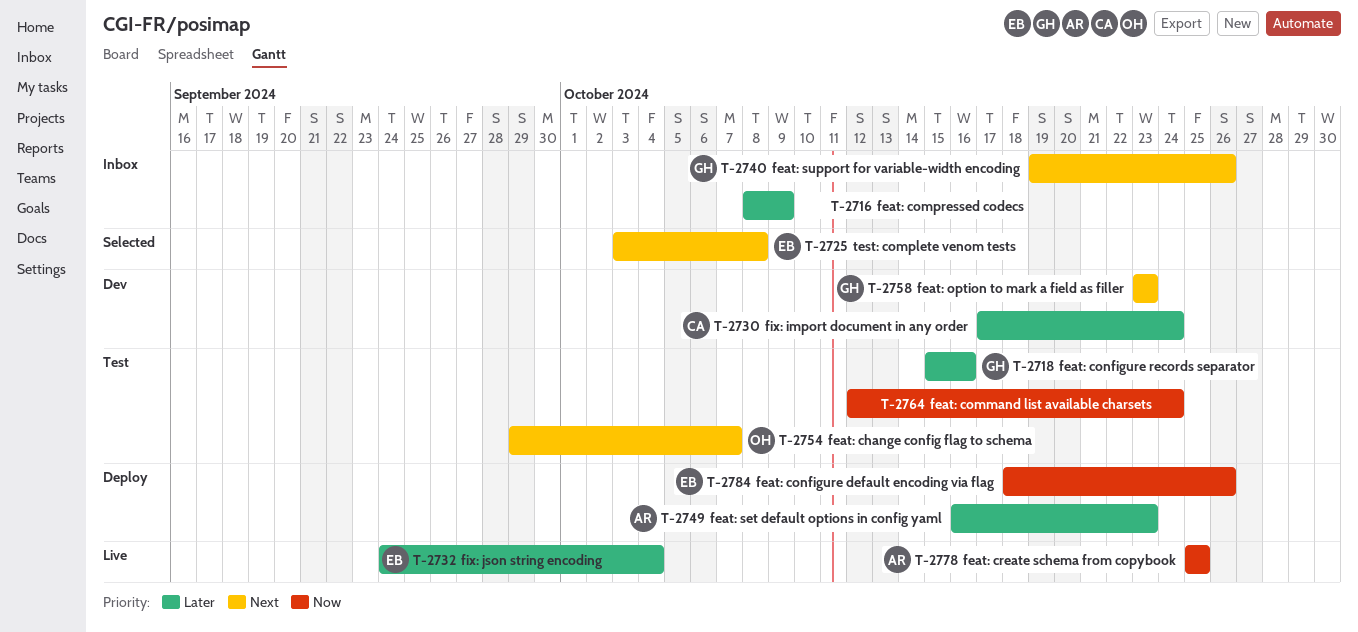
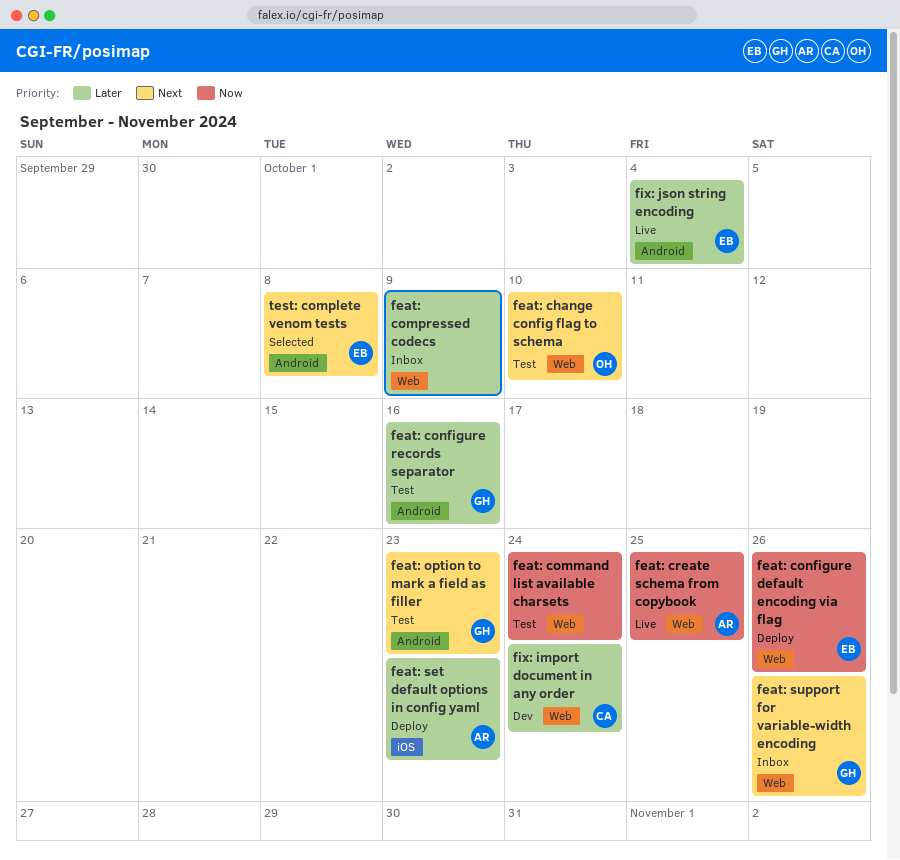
feat: change config flag to schema, due: Oct 7 -> Oct 10
feat: option to mark a field as filler, status: Dev -> Test

